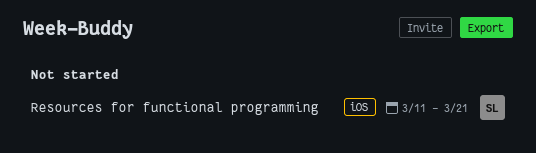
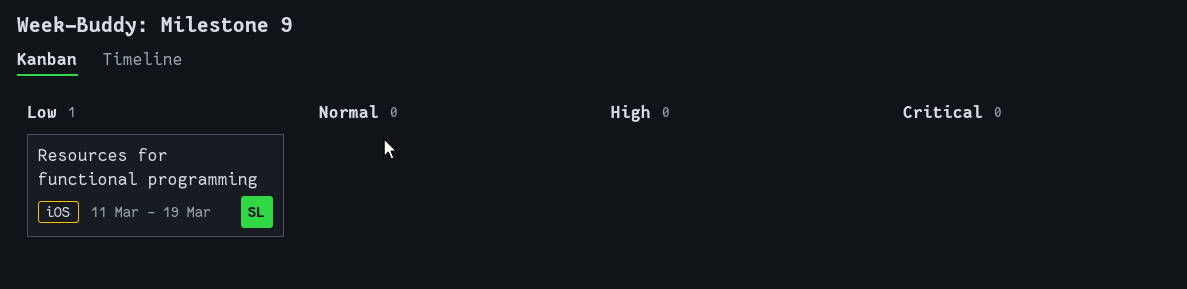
Resources for functional programming, due: Mar 21 -> Mar 19

